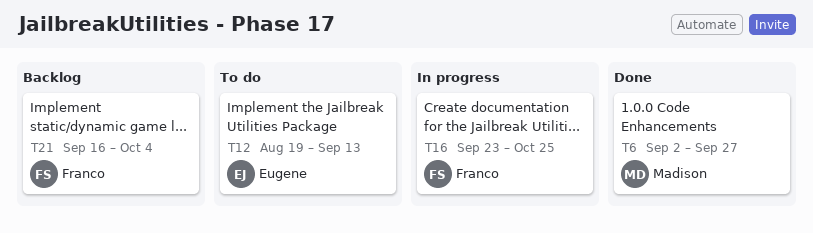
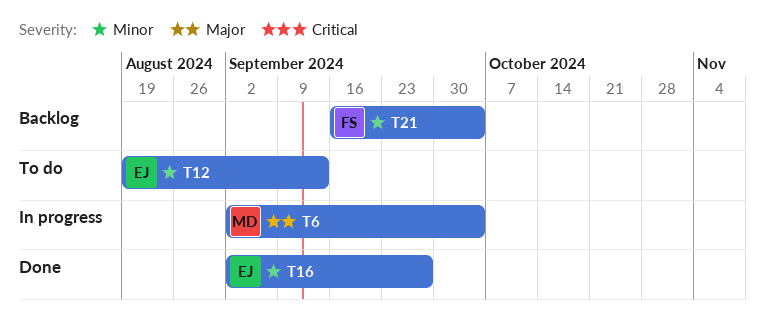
T6, status: Done -> In progress
T6, due: Sep 27 -> Oct 4
T16, status: In progress -> Done
T16, owner: Franco -> Eugene
T16, start: Sep 23 -> Sep 2
T16, due: Oct 25 -> Sep 27

